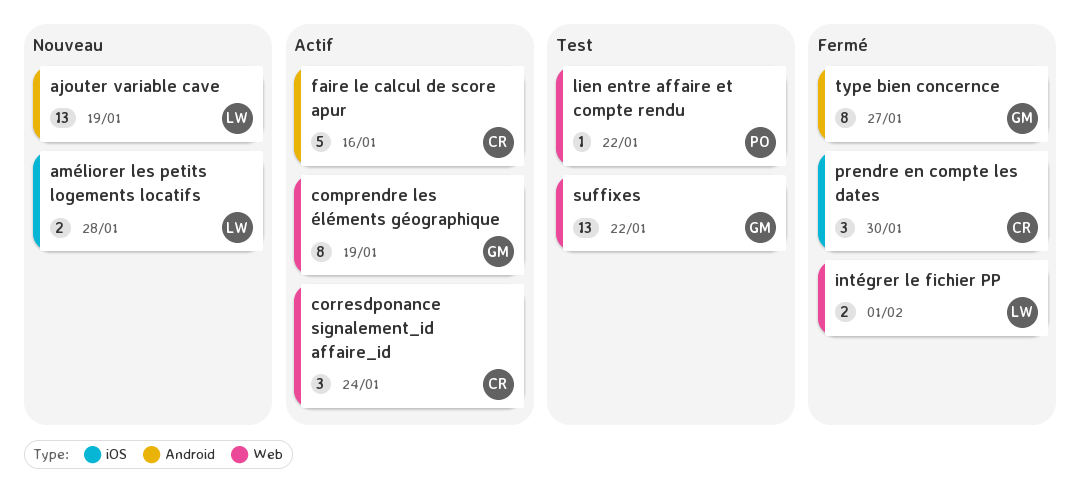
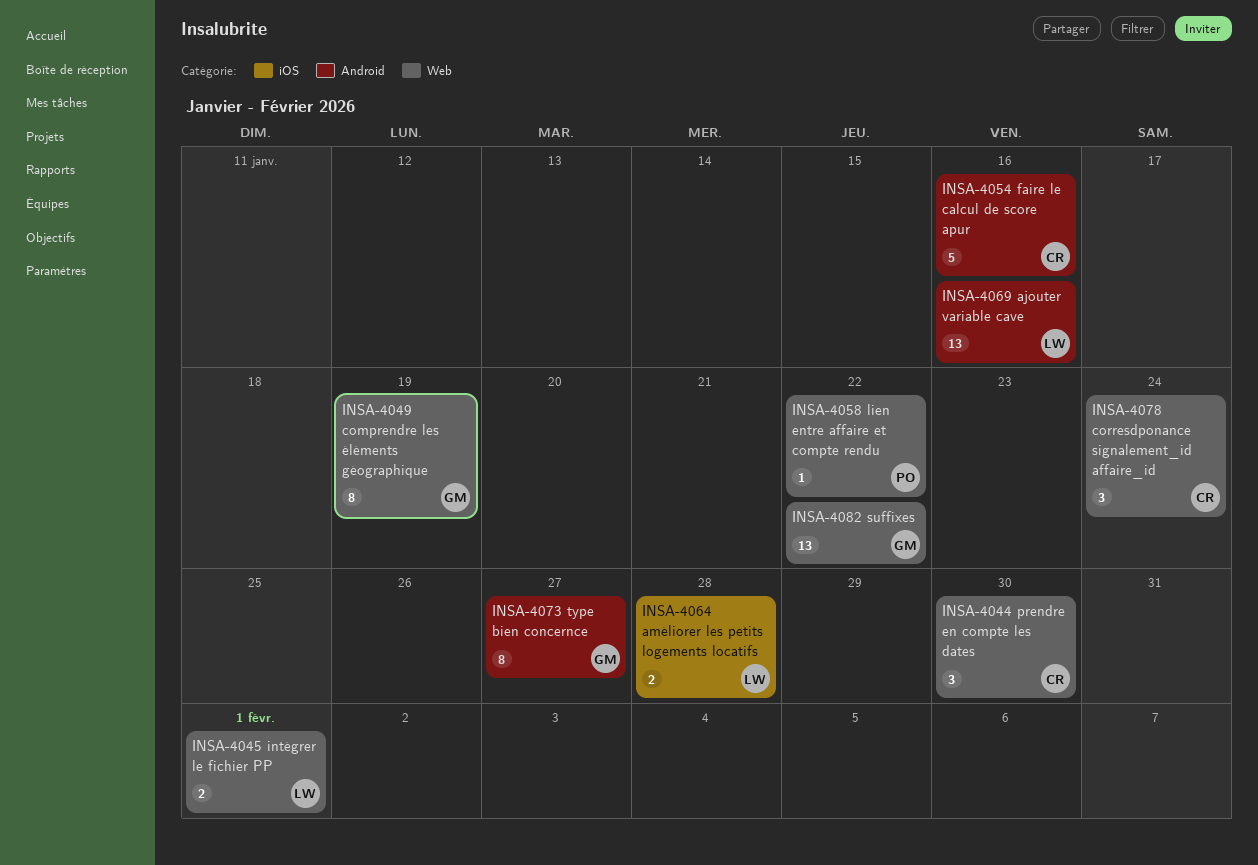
ajouter variable cave, due: Jan 19 -> Jan 16
prendre en compte les dates, label: iOS -> Web

